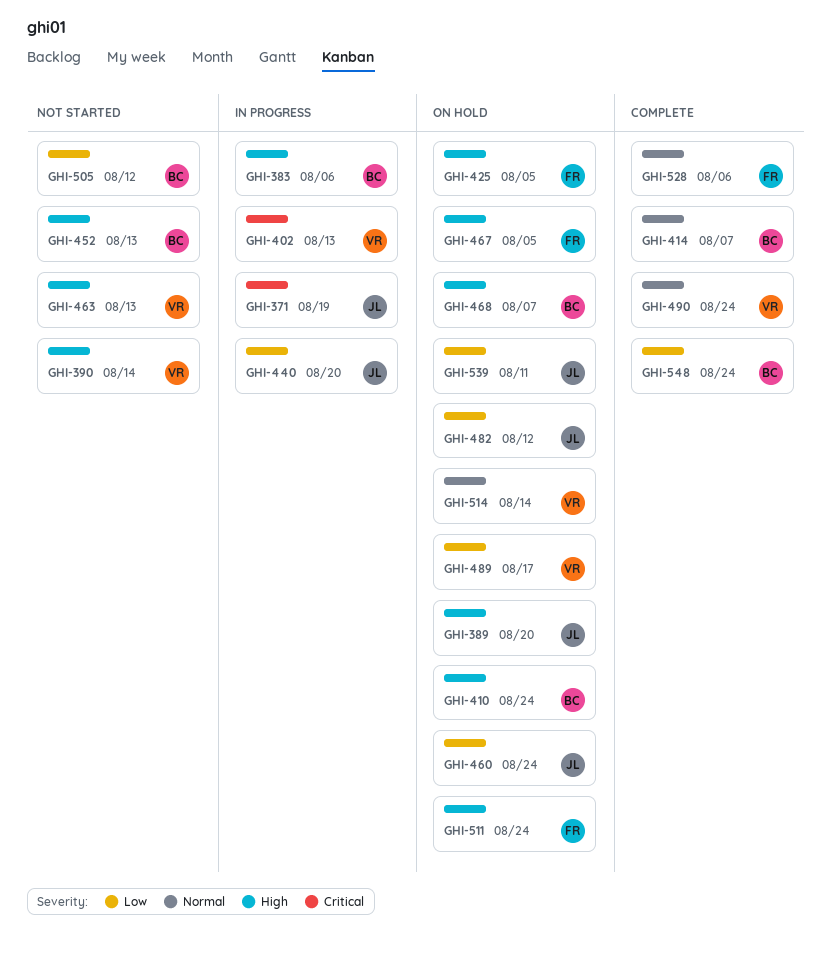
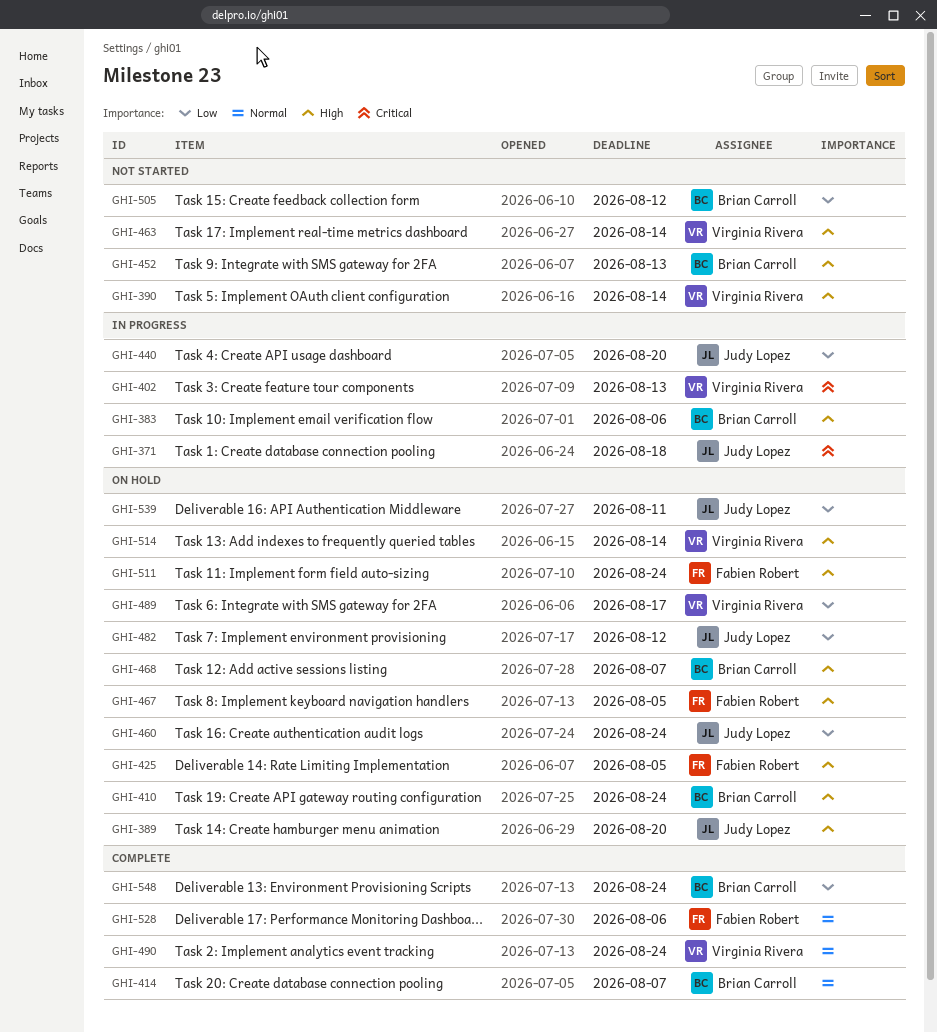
GHI-371, due: Aug 19 -> Aug 18
GHI-463, due: Aug 13 -> Aug 14
GHI-514, priority: Normal -> High

